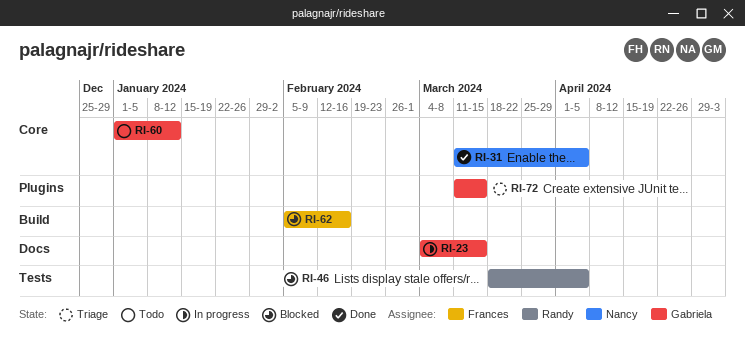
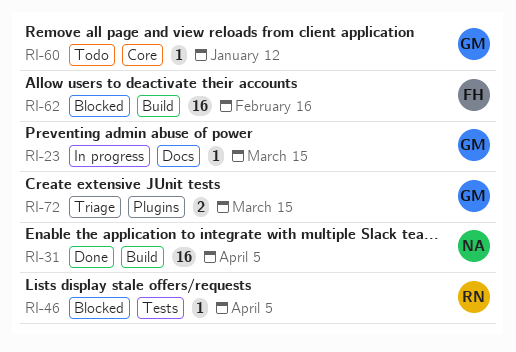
RI-31, label: Core -> Build

